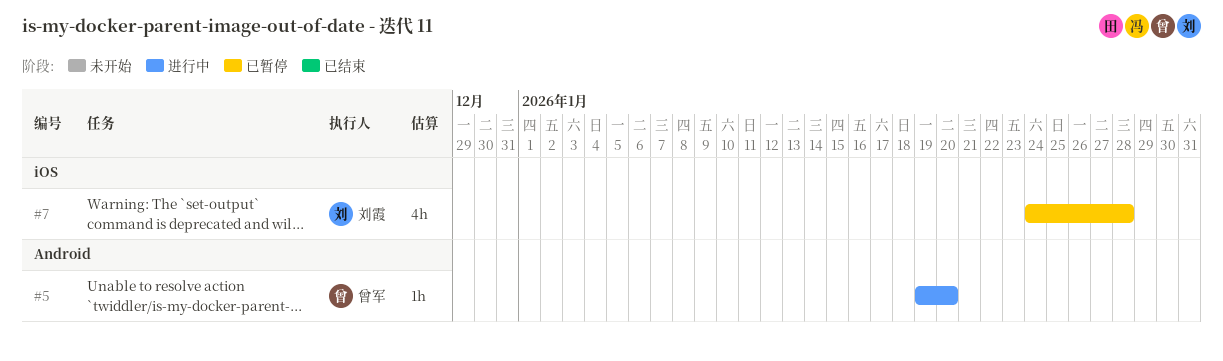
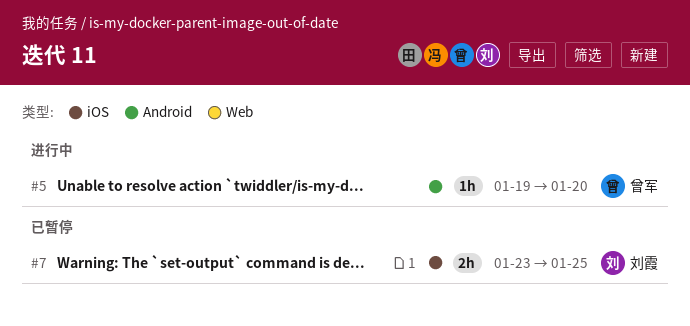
#7, estimate: 4h -> 2h
#7, start: Jan 24 -> Jan 23
#7, due: Jan 28 -> Jan 25

